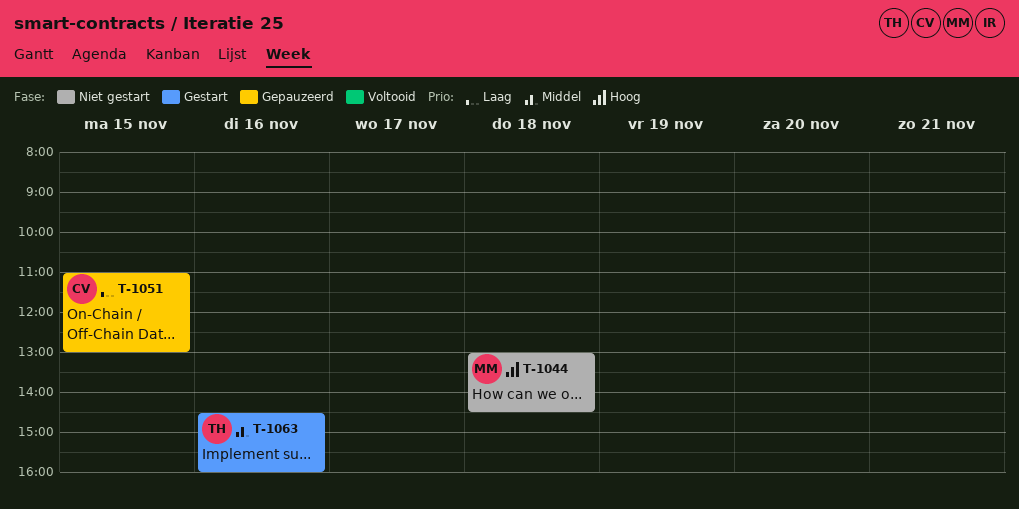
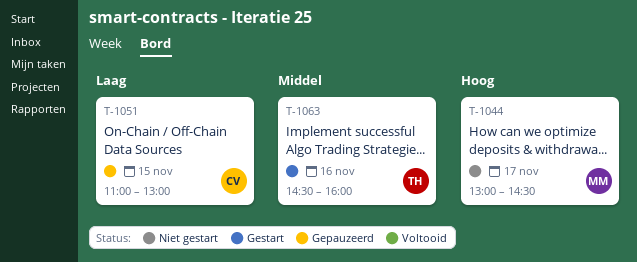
T-1044, day: Nov 18 -> Nov 17

